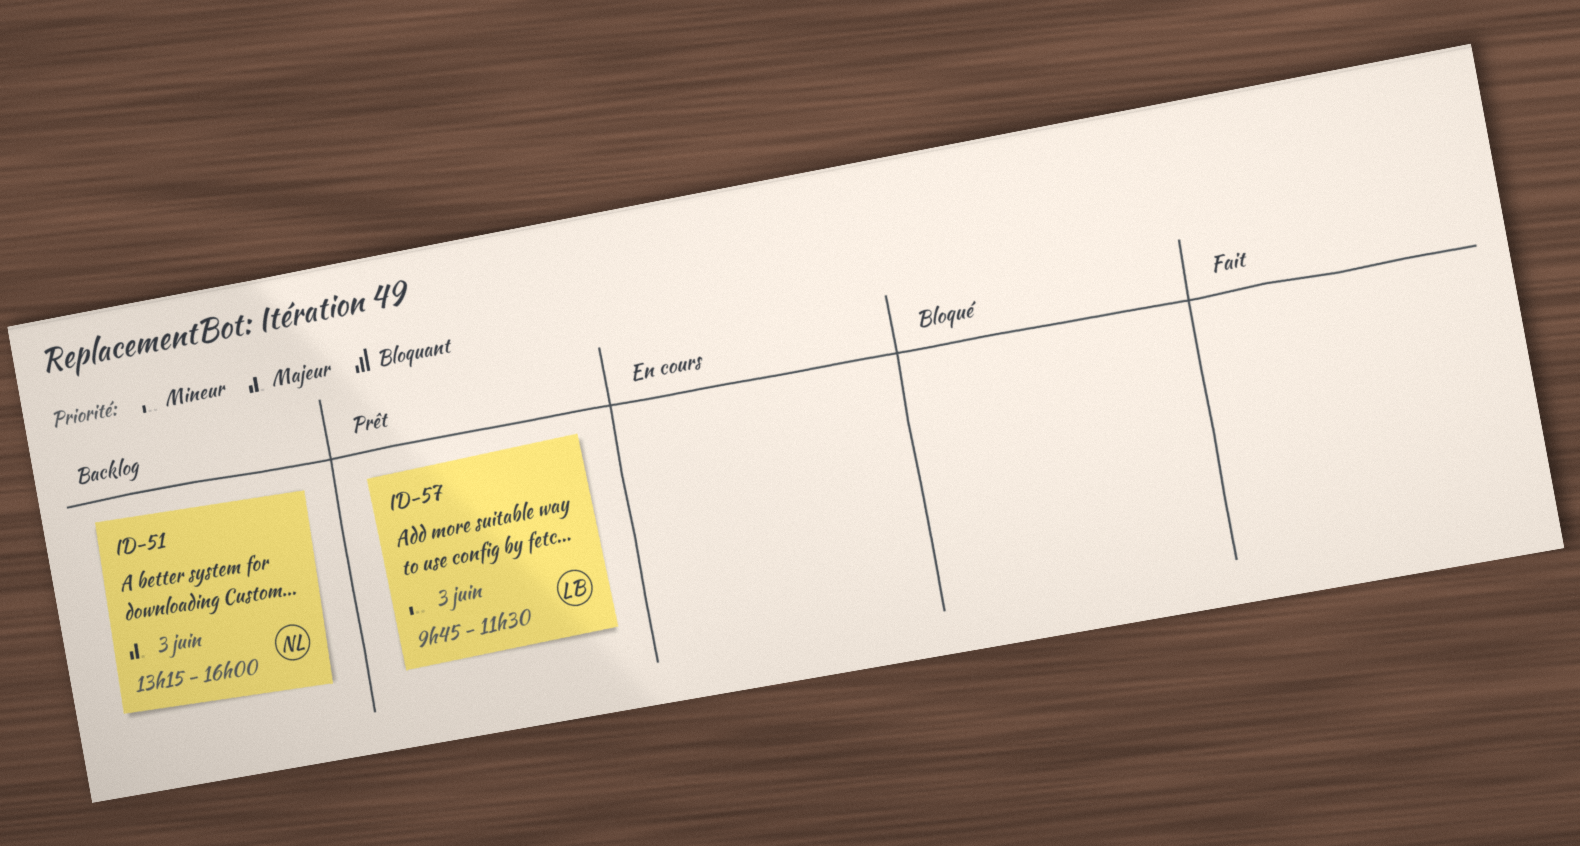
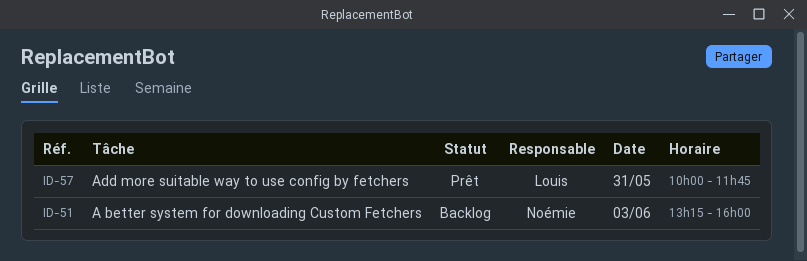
ID-57, day: Jun 3 -> May 31
ID-57, begins: 09:45 -> 10:00
ID-57, ends: 11:30 -> 11:45

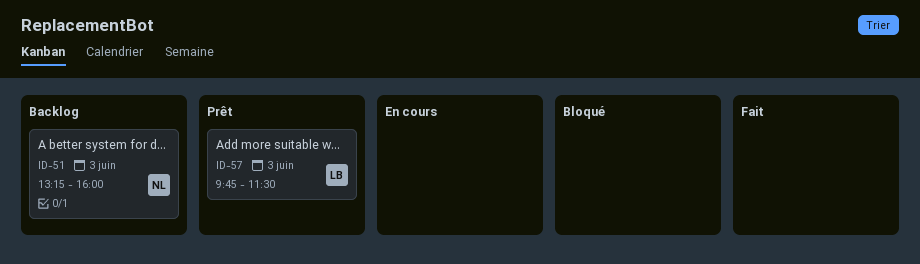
ID-57, day: May 31 -> Jun 3
ID-57, begins: 10:00 -> 09:45
ID-57, ends: 11:45 -> 11:30

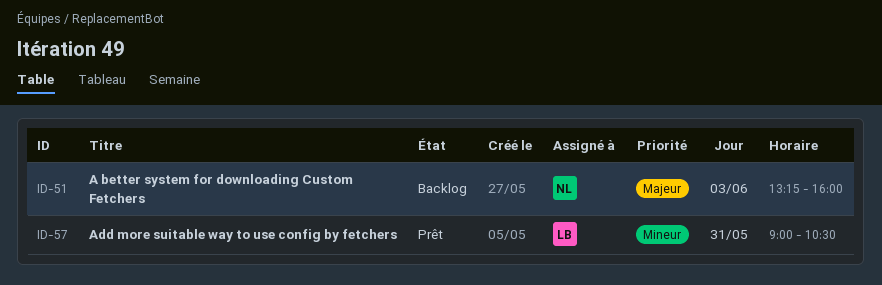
ID-57, day: Jun 3 -> May 31
ID-57, begins: 09:45 -> 09:00
ID-57, ends: 11:30 -> 10:30

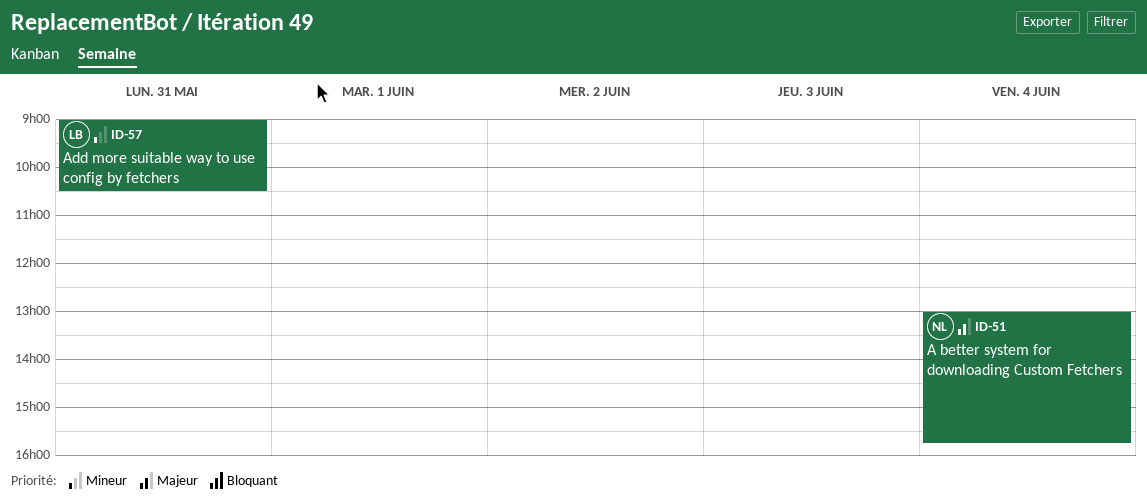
ID-51, day: Jun 3 -> Jun 4
ID-51, begins: 13:15 -> 13:00
ID-51, ends: 16:00 -> 15:45

